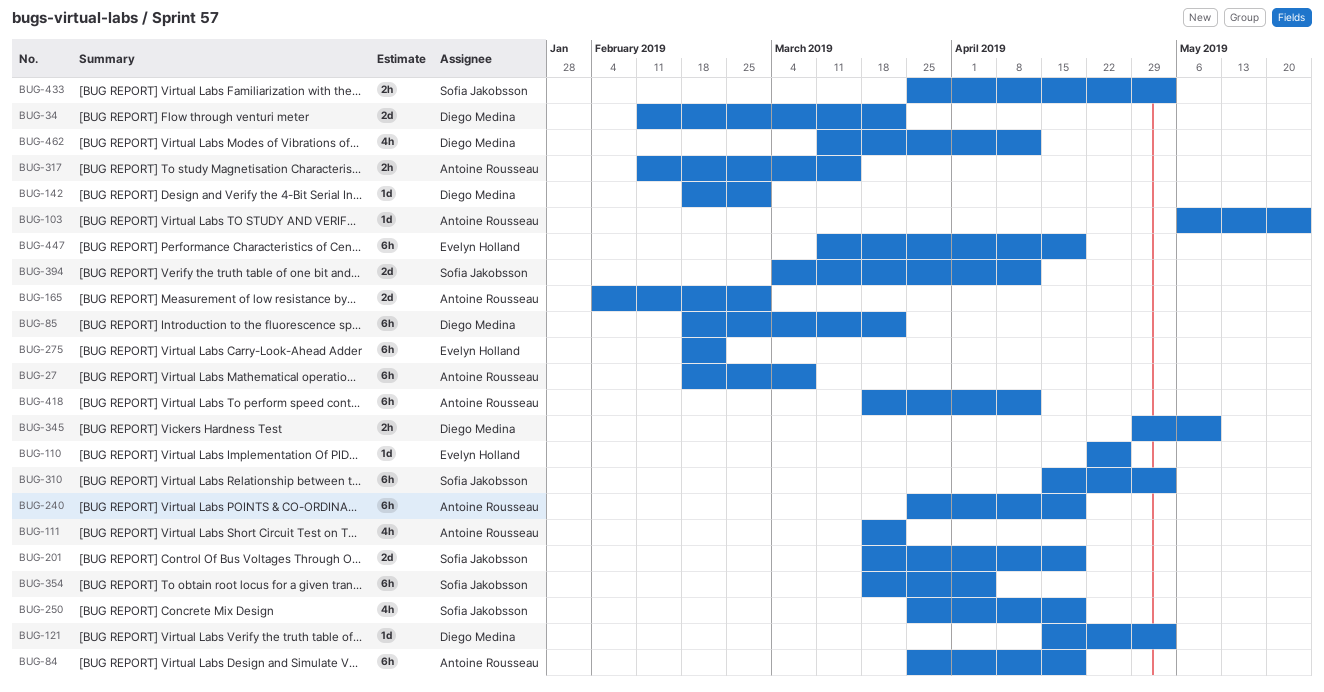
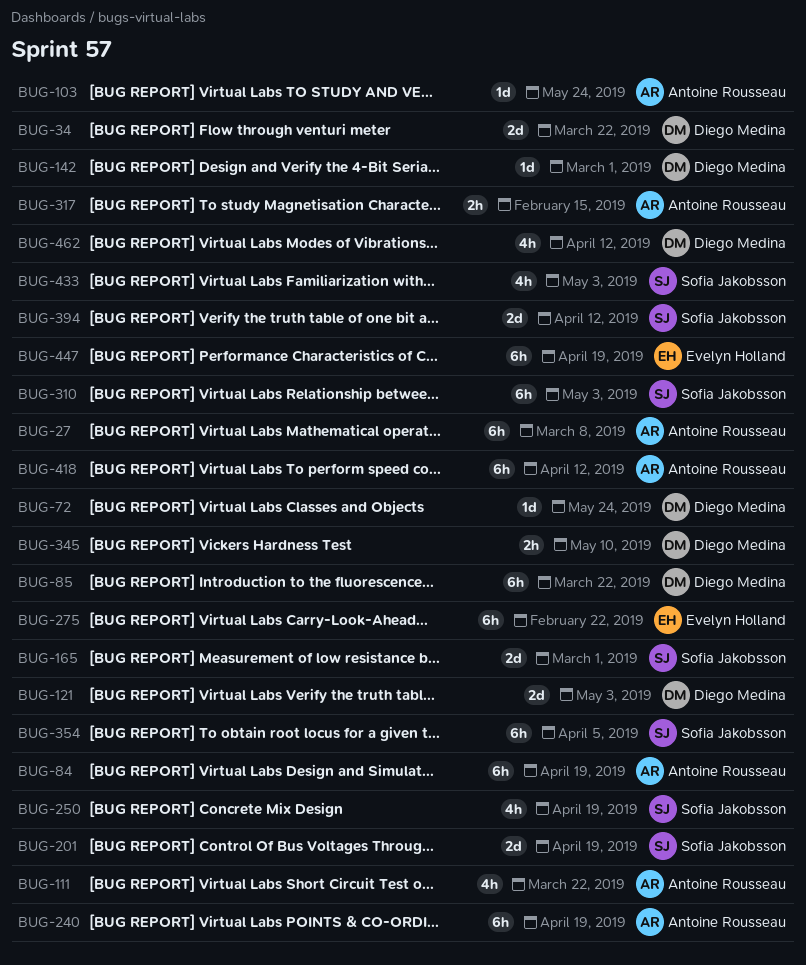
BUG-72: none -> present
BUG-110: present -> none
BUG-121, estimate: 1d -> 2d
BUG-165, owner: Antoine Rousseau -> Sofia Jakobsson
BUG-317, due: Mar 15 -> Feb 15
BUG-433, estimate: 2h -> 4h

